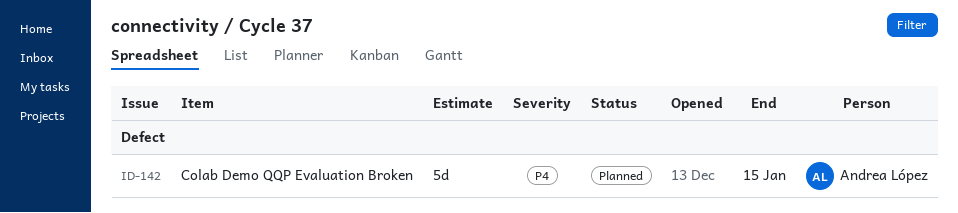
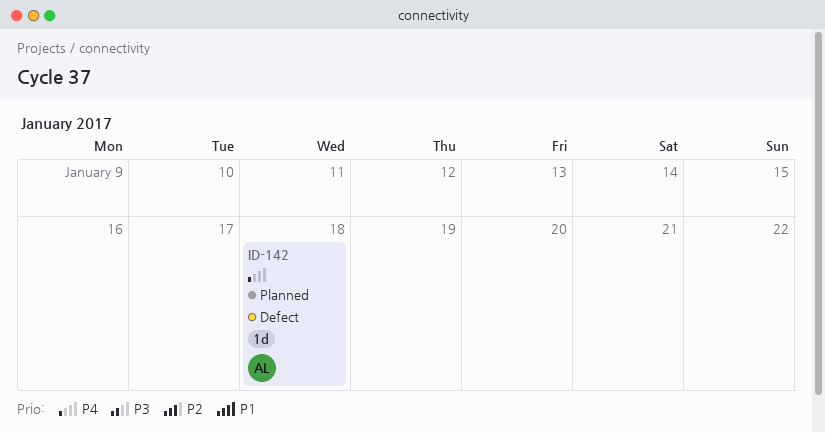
ID-142, estimate: 5d -> 1d
ID-142, due: Jan 15 -> Jan 18

